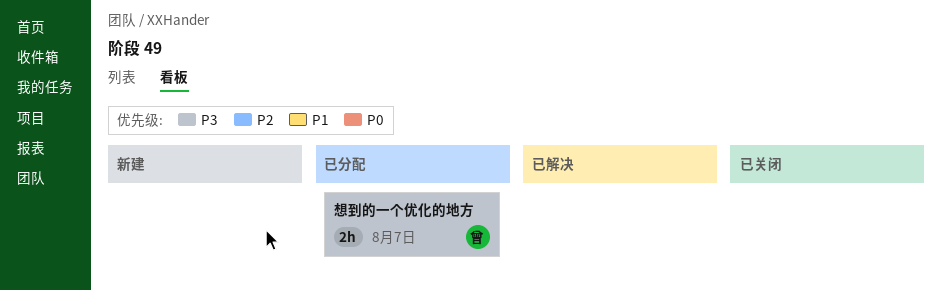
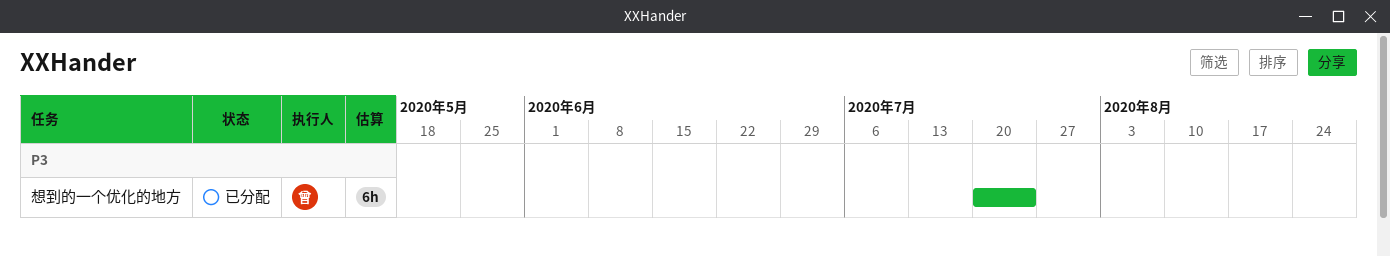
想到的一个优化的地方, estimate: 2h -> 6h
想到的一个优化的地方, due: Aug 7 -> Jul 24

